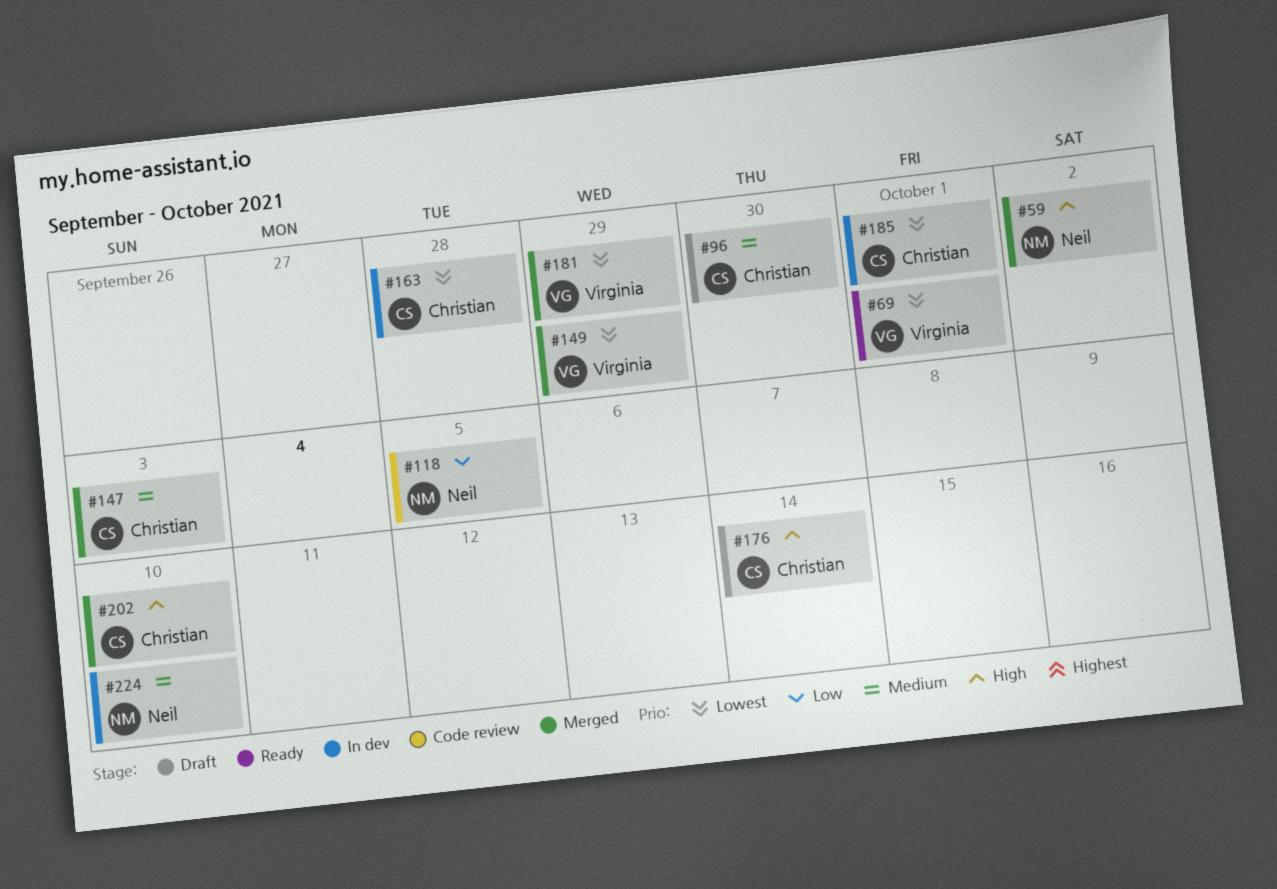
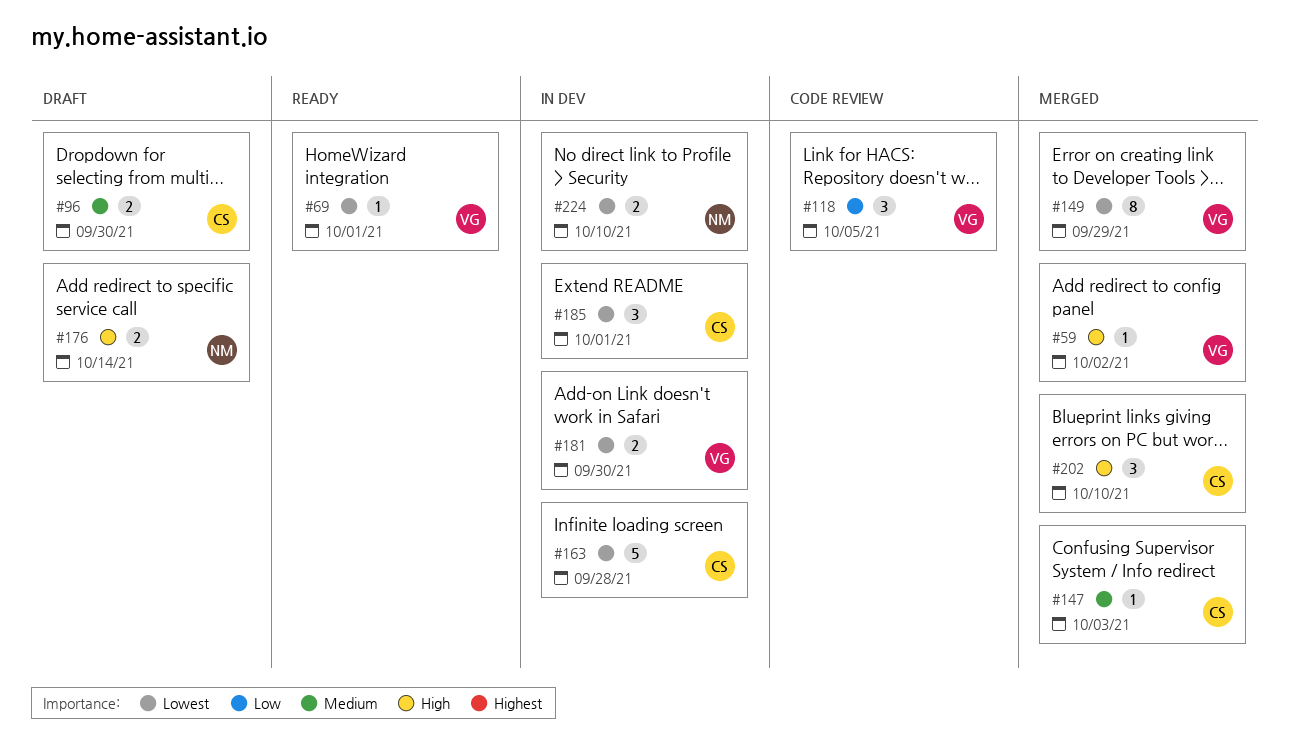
#59, owner: Neil -> Virginia
#118, owner: Neil -> Virginia
#176, owner: Christian -> Neil
#181, status: Merged -> In dev
#181, due: Sep 29 -> Sep 30
#224, priority: Medium -> Lowest

